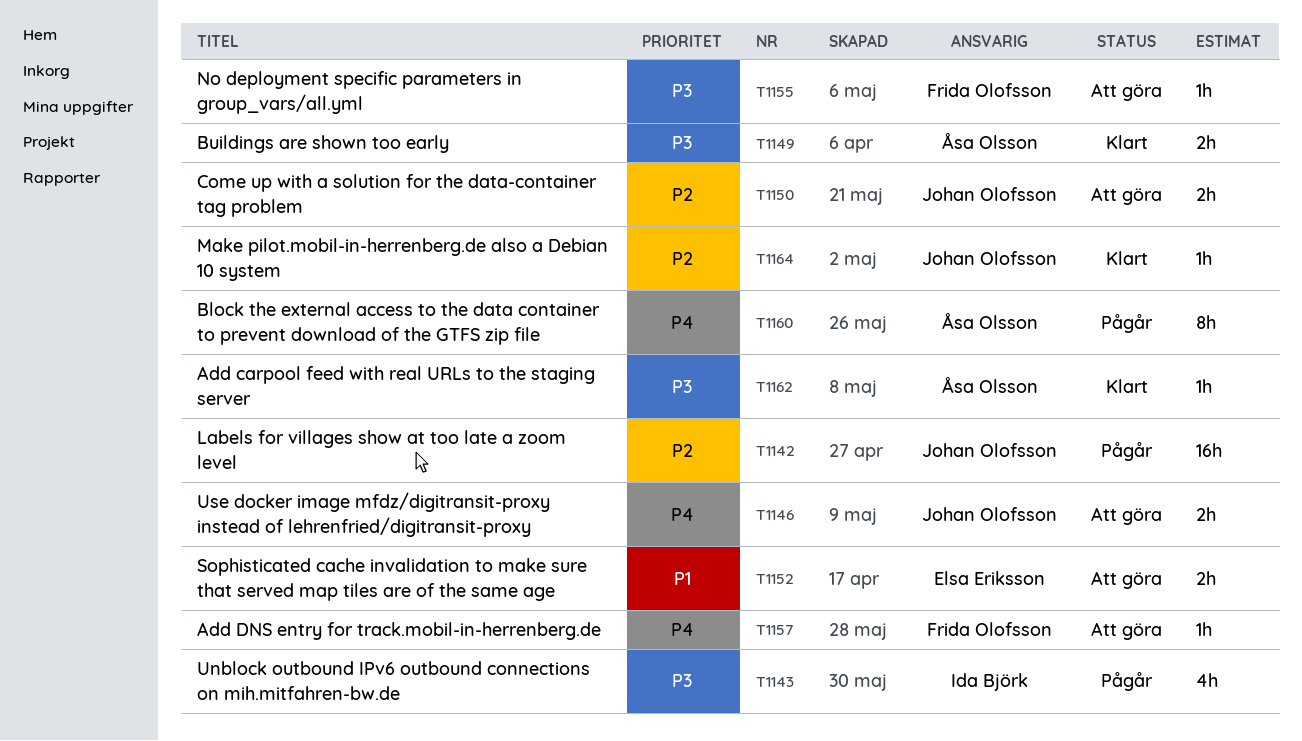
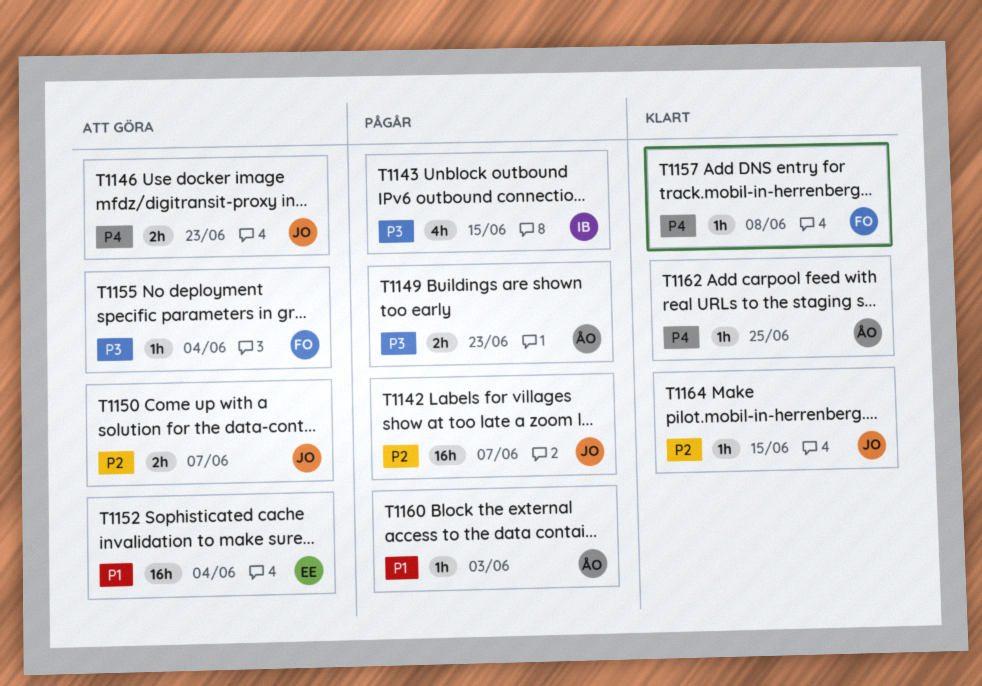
T1149, status: Klart -> Pågår
T1152, estimate: 2h -> 16h
T1157, status: Att göra -> Klart
T1160, priority: P4 -> P1
T1160, estimate: 8h -> 1h
T1162, priority: P3 -> P4

